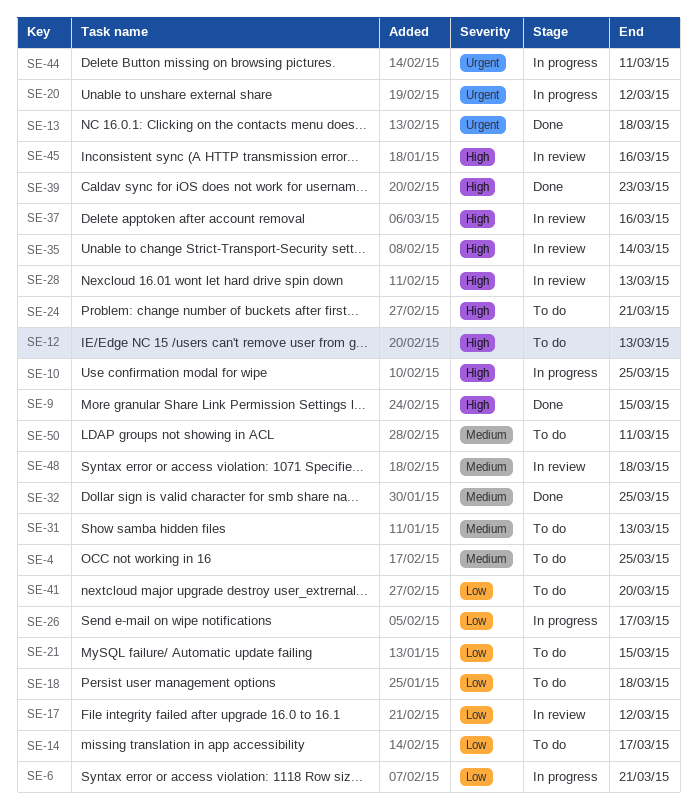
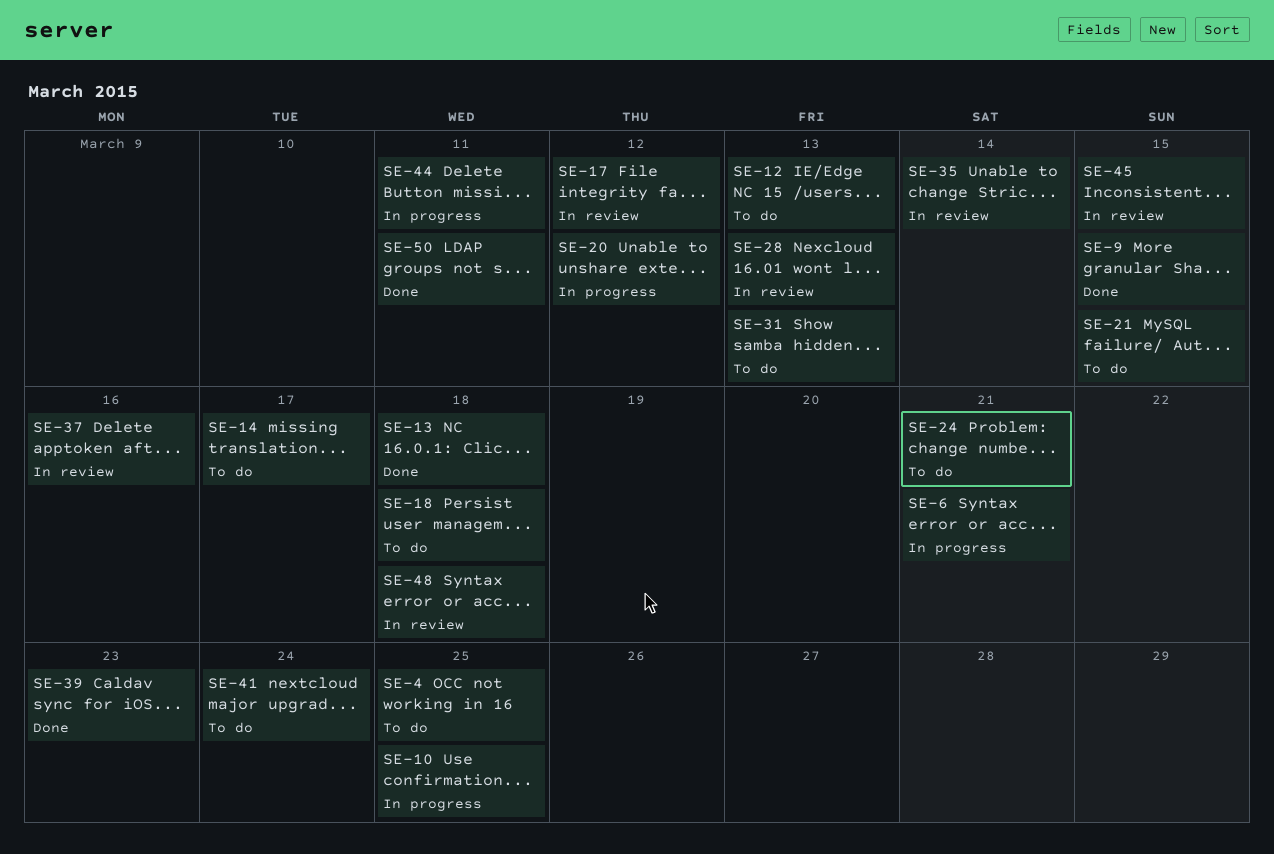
SE-26: present -> none
SE-32: present -> none
SE-41, due: Mar 20 -> Mar 24
SE-45, due: Mar 16 -> Mar 15
SE-50, status: To do -> Done

